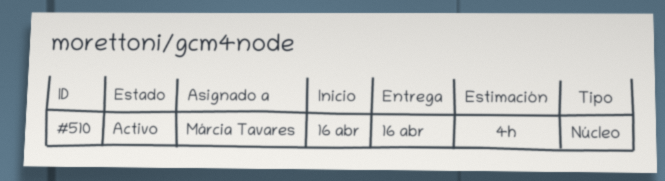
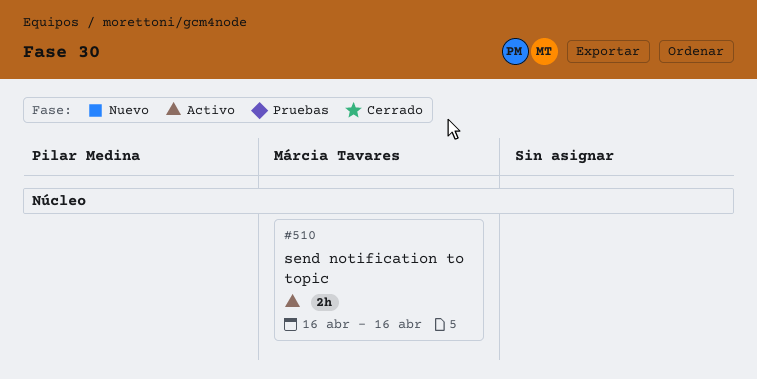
#510, estimate: 4h -> 2h

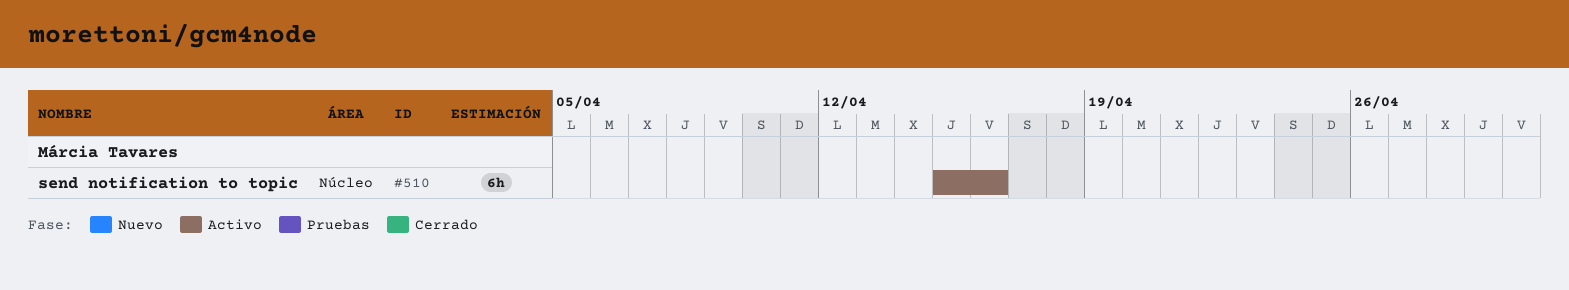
#510, estimate: 2h -> 6h
#510, start: Apr 16 -> Apr 15

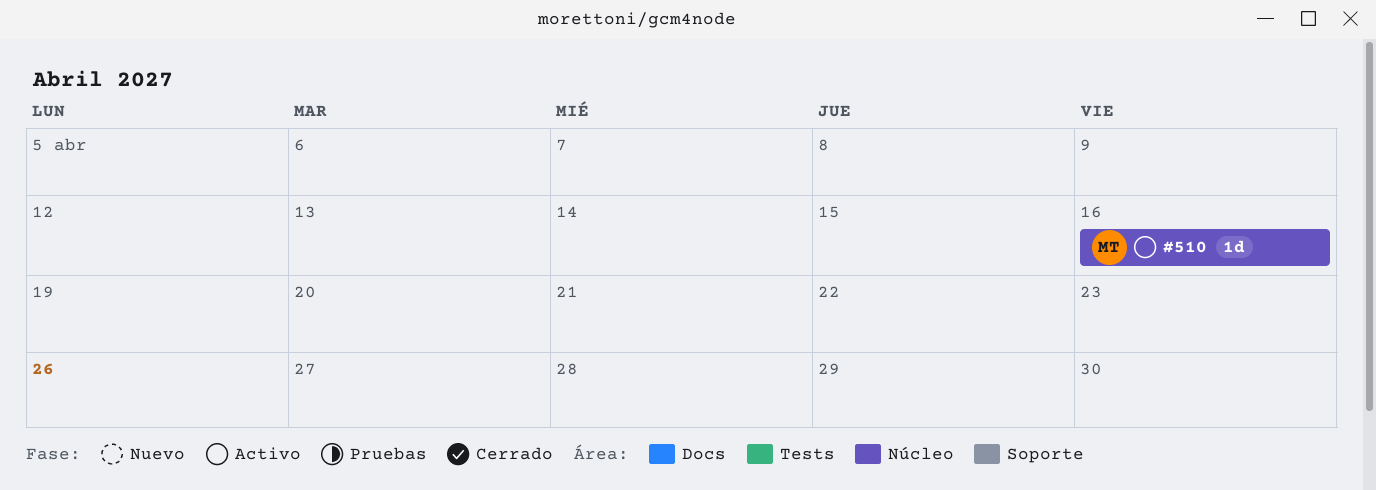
#510, estimate: 6h -> 1d
#510, start: Apr 15 -> Apr 16

